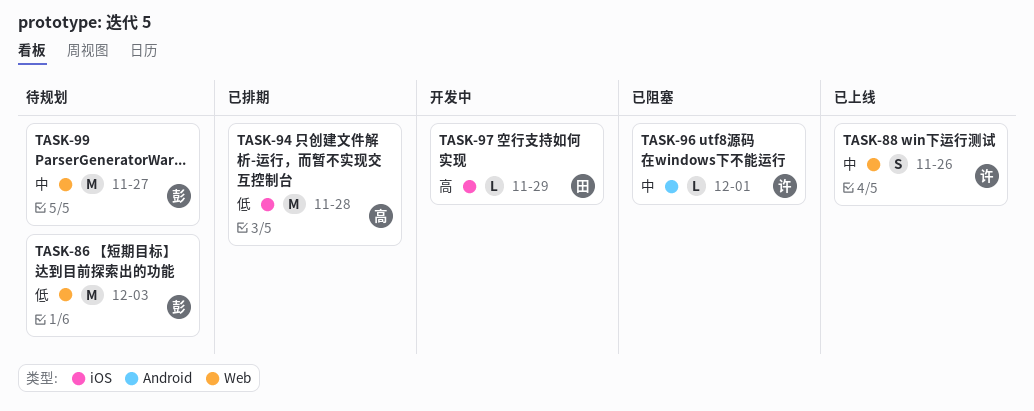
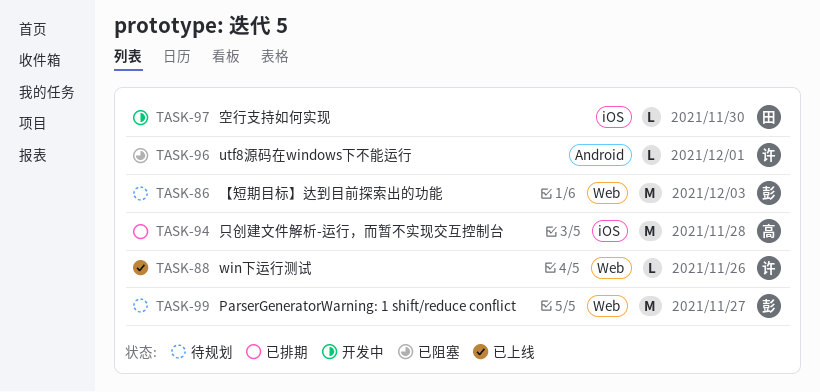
TASK-88, estimate: S -> L
TASK-97, due: Nov 29 -> Nov 30

